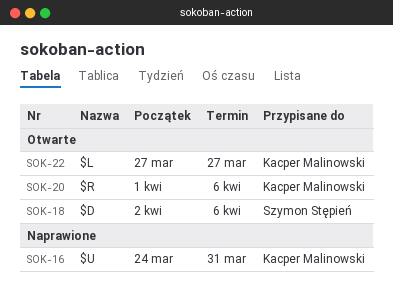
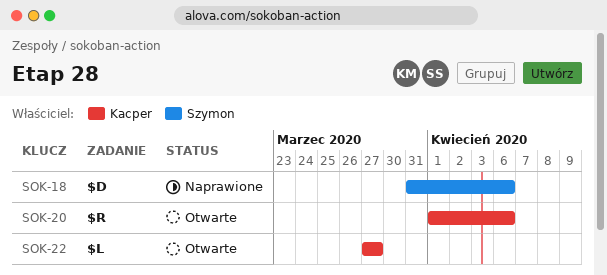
SOK-16: present -> none
SOK-18, status: Otwarte -> Naprawione
SOK-18, start: Apr 2 -> Mar 31

